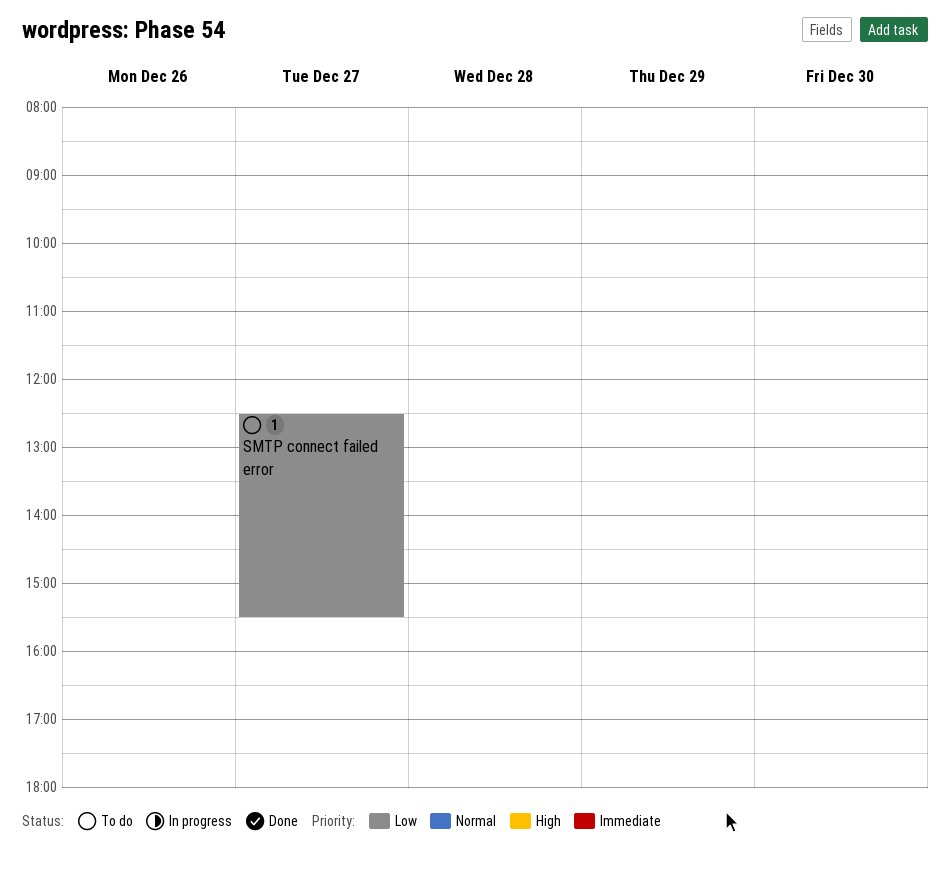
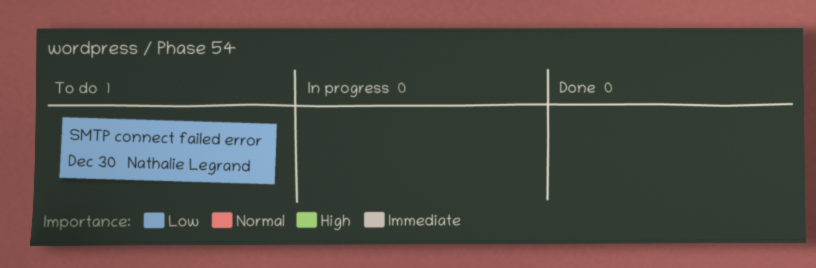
SMTP connect failed error, day: Dec 27 -> Dec 30

